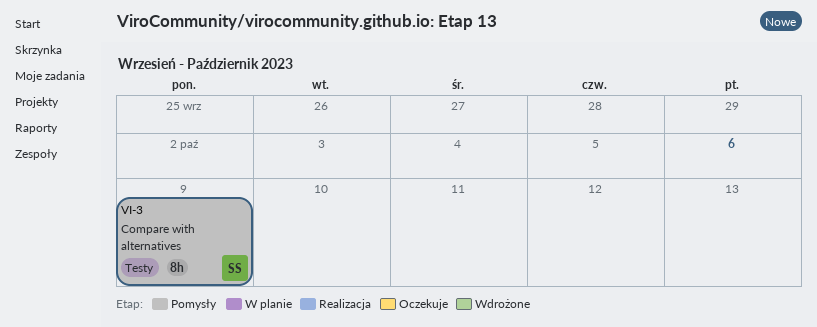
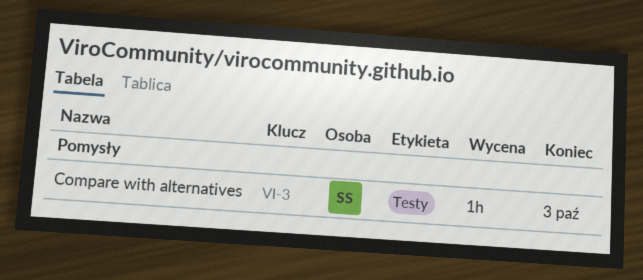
VI-3, estimate: 8h -> 1h
VI-3, due: Oct 9 -> Oct 3

